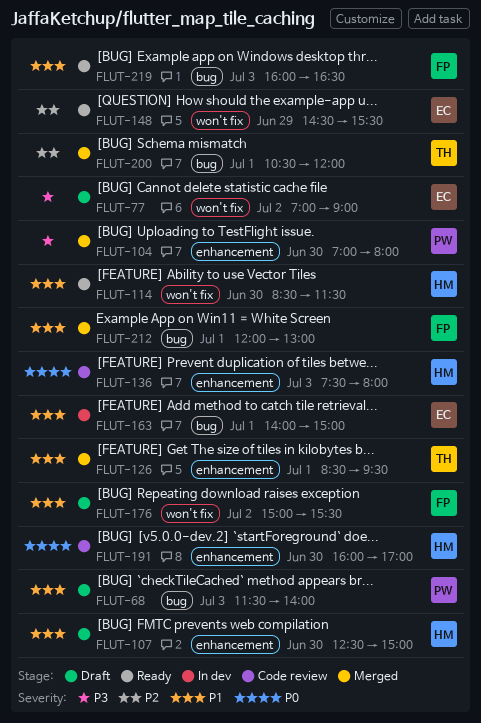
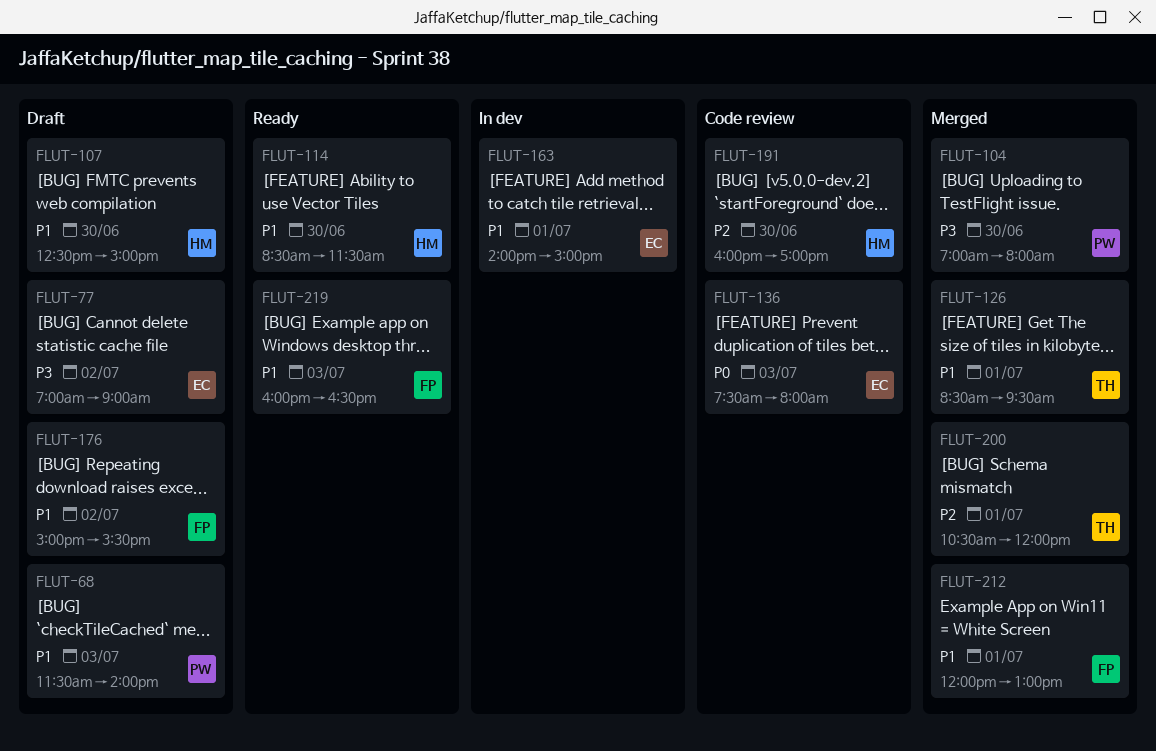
FLUT-136, owner: HM -> EC
FLUT-148: present -> none
FLUT-191, priority: P0 -> P2

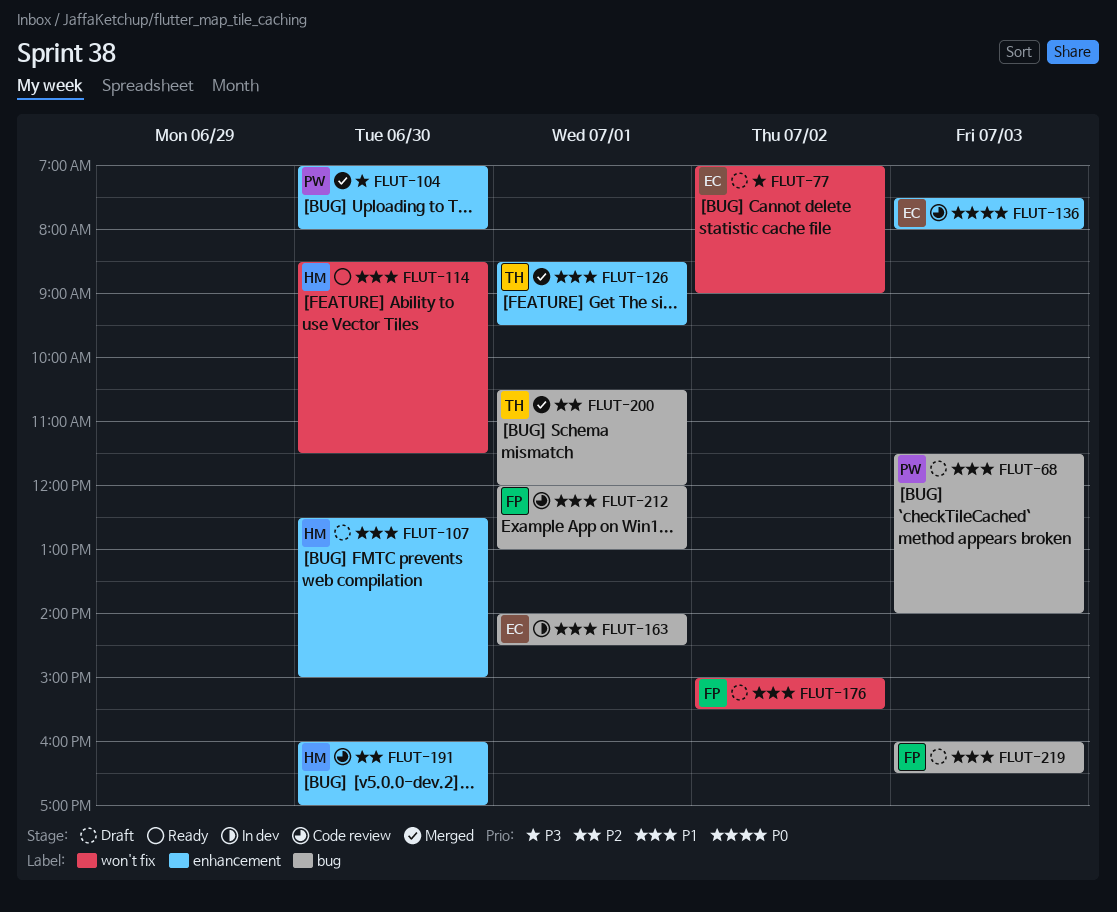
FLUT-163, ends: 15:00 -> 14:30
FLUT-212, status: Merged -> Code review
FLUT-219, status: Ready -> Draft

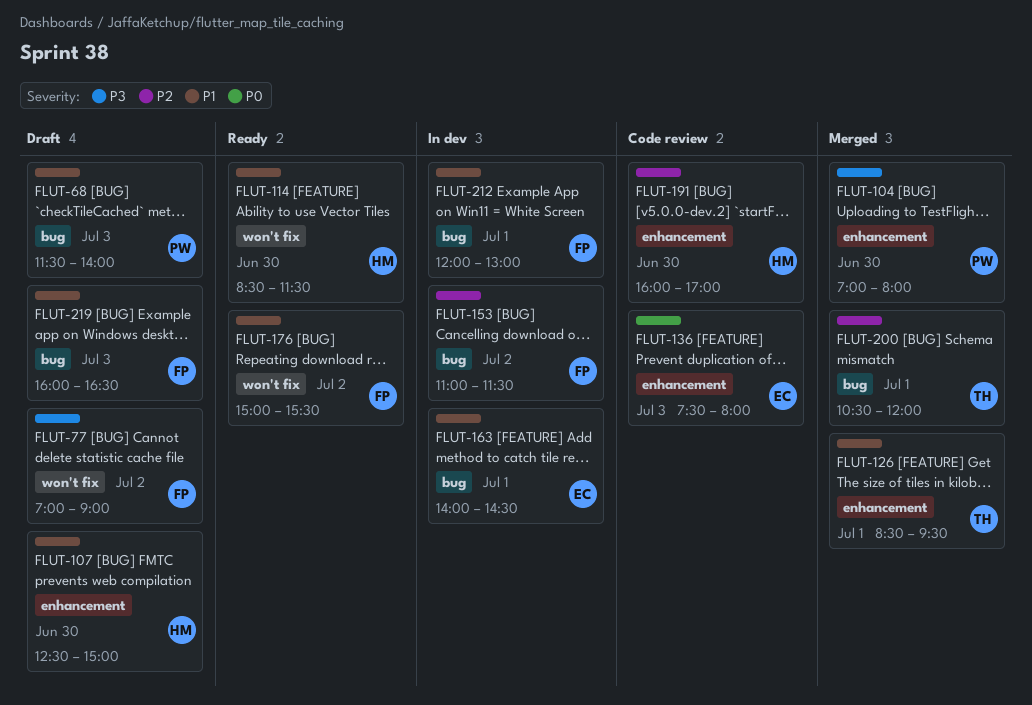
FLUT-77, owner: EC -> FP
FLUT-153: none -> present
FLUT-176, status: Draft -> Ready
FLUT-212, status: Code review -> In dev

